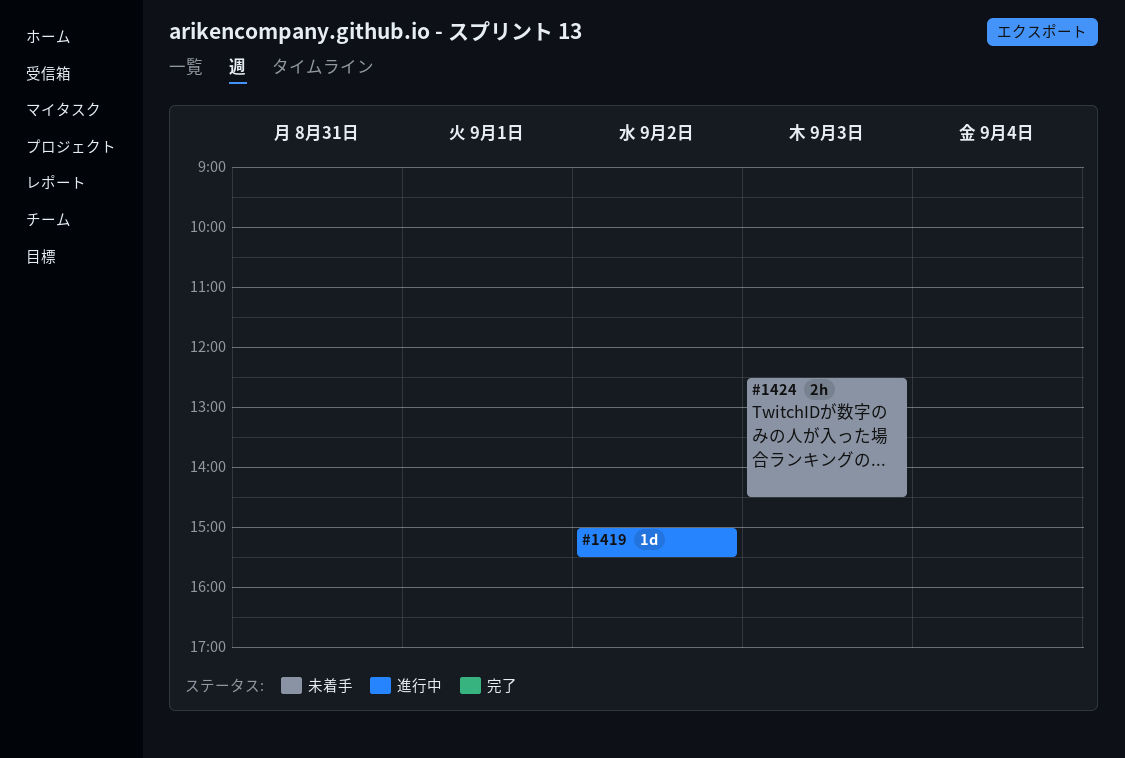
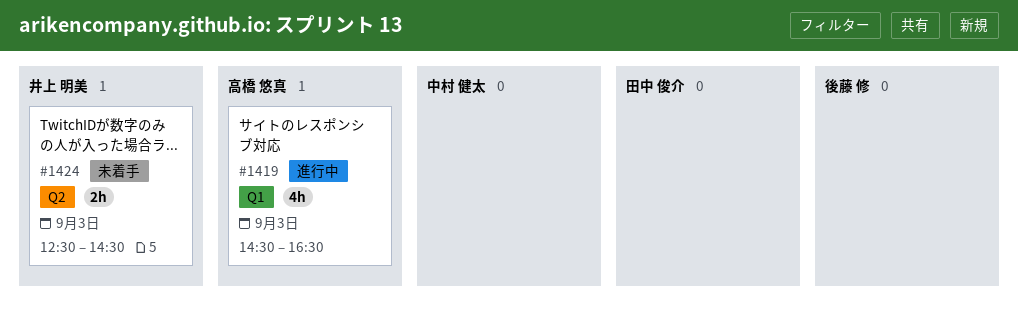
#1419, estimate: 1d -> 4h
#1419, day: Sep 2 -> Sep 3
#1419, begins: 15:00 -> 14:30
#1419, ends: 15:30 -> 16:30

